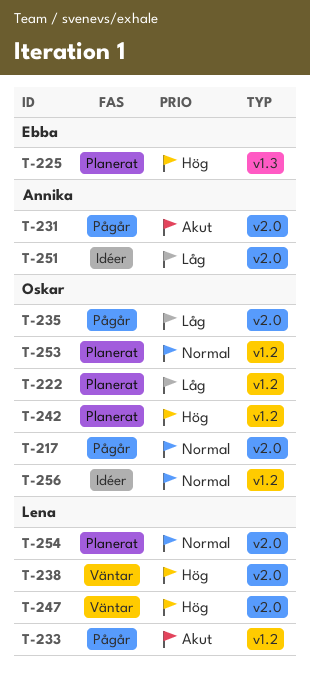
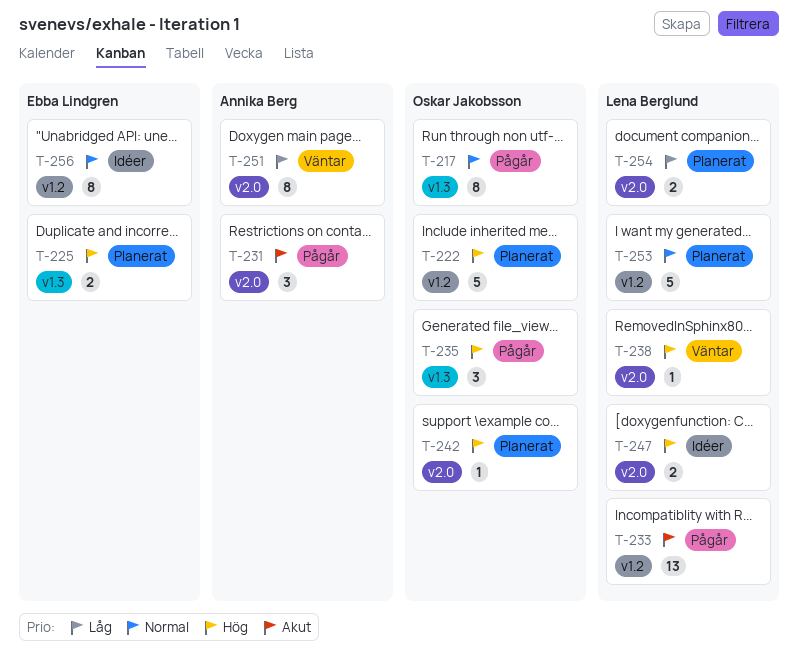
T-217, label: v2.0 -> v1.3
T-222, priority: Låg -> Hög
T-235, priority: Låg -> Hög
T-235, label: v2.0 -> v1.3
T-242, label: v1.2 -> v2.0
T-247, status: Väntar -> Idéer
T-251, status: Idéer -> Väntar
T-253, owner: Oskar Jakobsson -> Lena Berglund
T-254, priority: Normal -> Låg
T-256, owner: Oskar Jakobsson -> Ebba Lindgren

